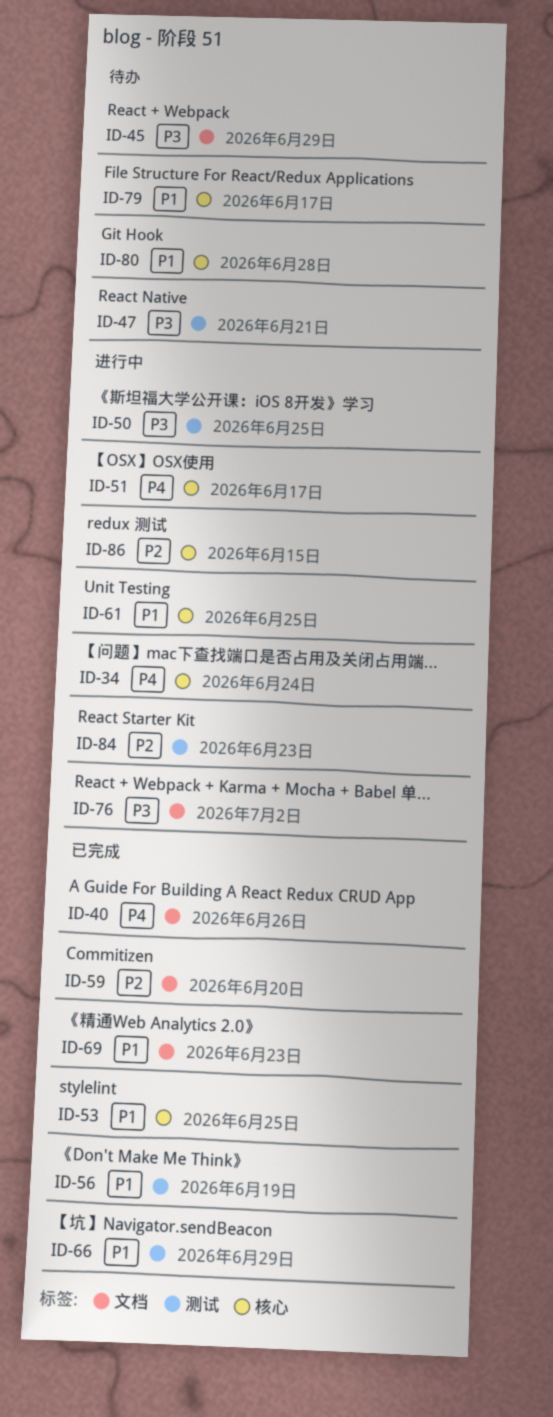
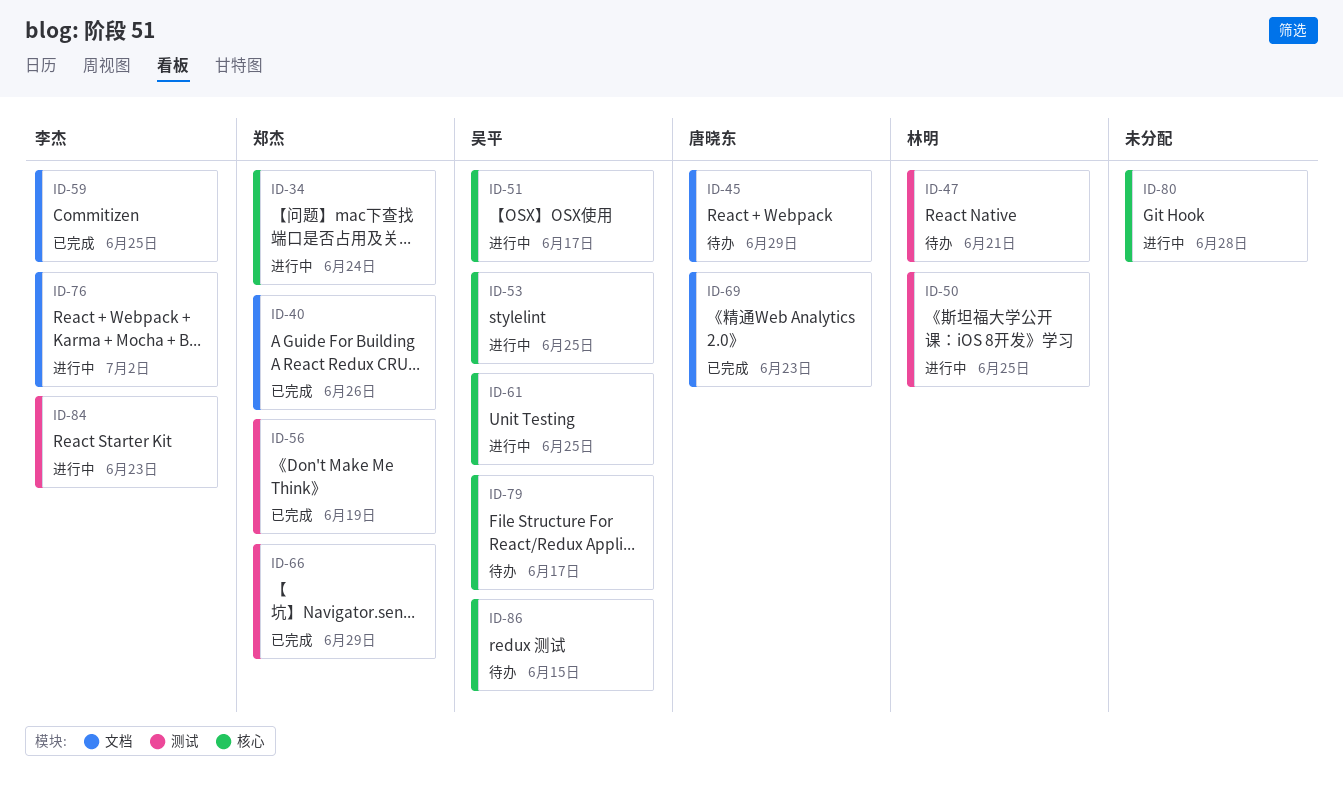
ID-53, status: 已完成 -> 进行中
ID-59, due: Jun 20 -> Jun 25
ID-80, status: 待办 -> 进行中
ID-86, status: 进行中 -> 待办

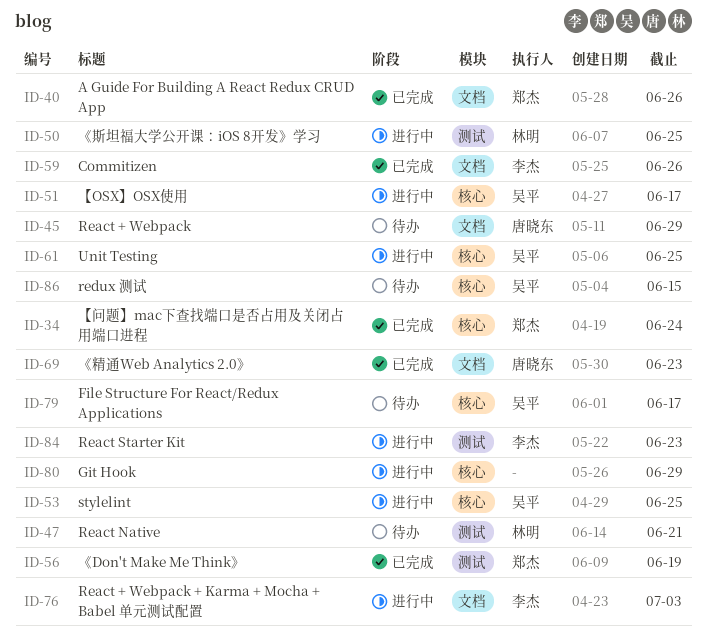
ID-34, status: 进行中 -> 已完成
ID-59, due: Jun 25 -> Jun 26
ID-66: present -> none
ID-76, due: Jul 2 -> Jul 3
ID-80, due: Jun 28 -> Jun 29

